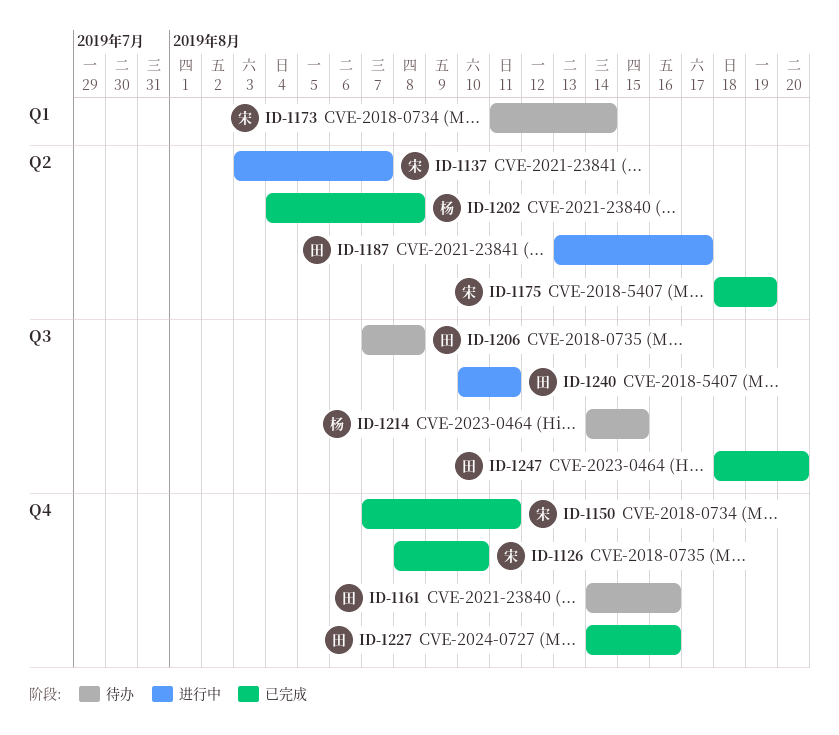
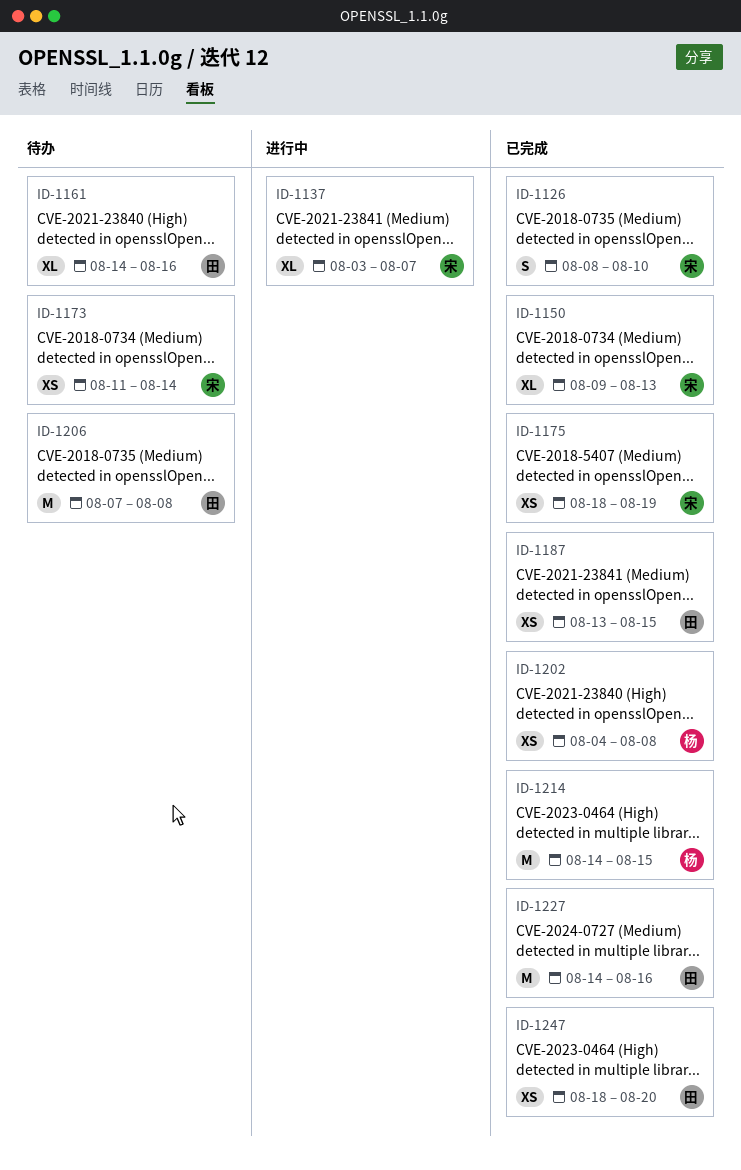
ID-1150, start: Aug 7 -> Aug 9
ID-1150, due: Aug 11 -> Aug 13
ID-1187, status: 进行中 -> 已完成
ID-1187, due: Aug 17 -> Aug 15
ID-1214, status: 待办 -> 已完成
ID-1240: present -> none

